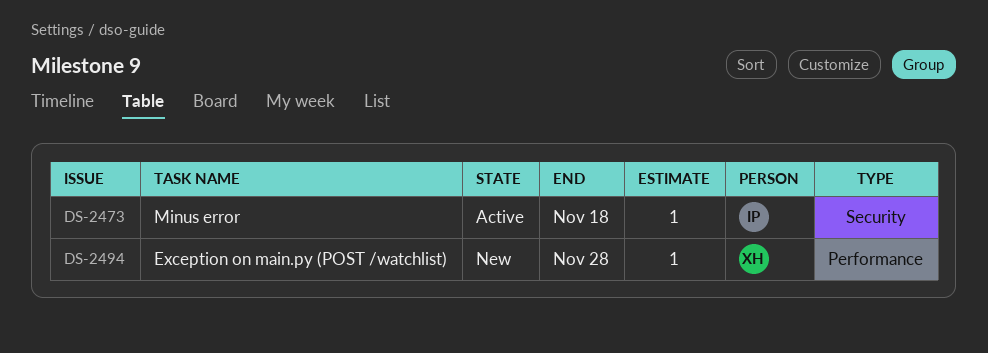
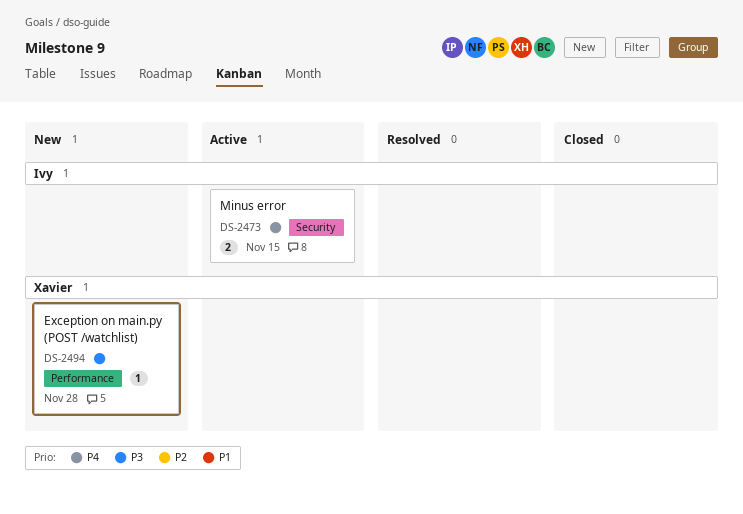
DS-2473, estimate: 1 -> 2
DS-2473, due: Nov 18 -> Nov 15

